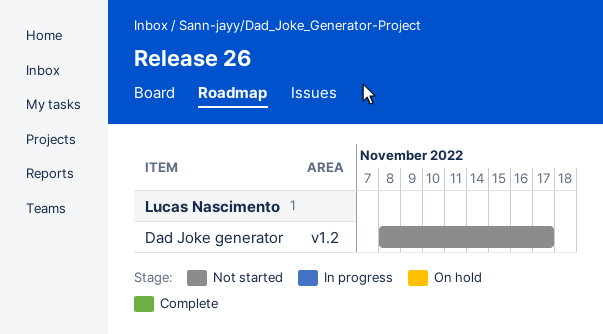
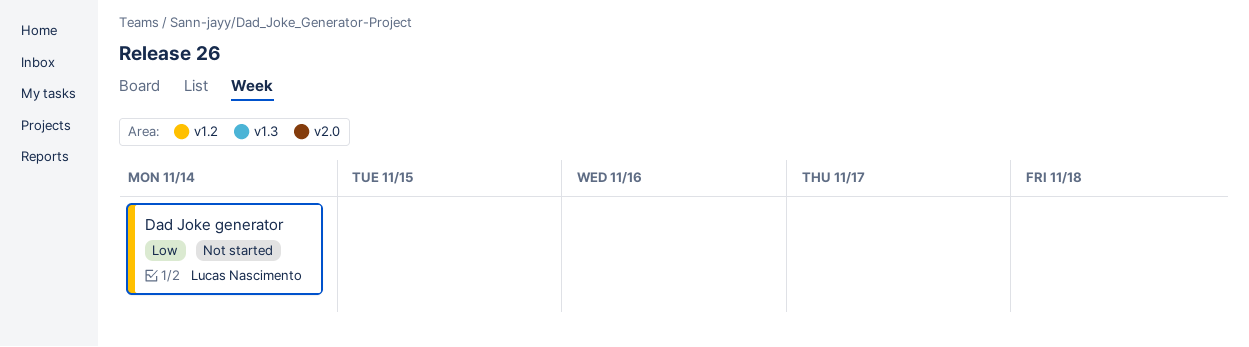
Dad Joke generator, due: Nov 17 -> Nov 14

